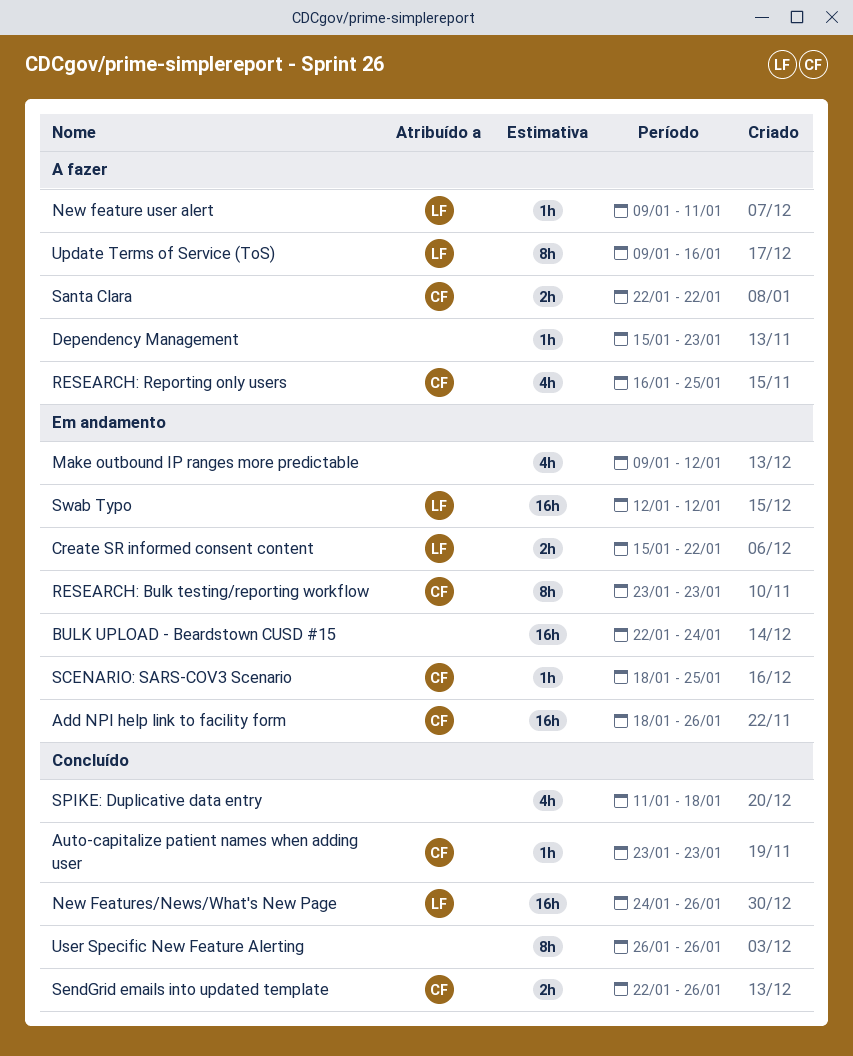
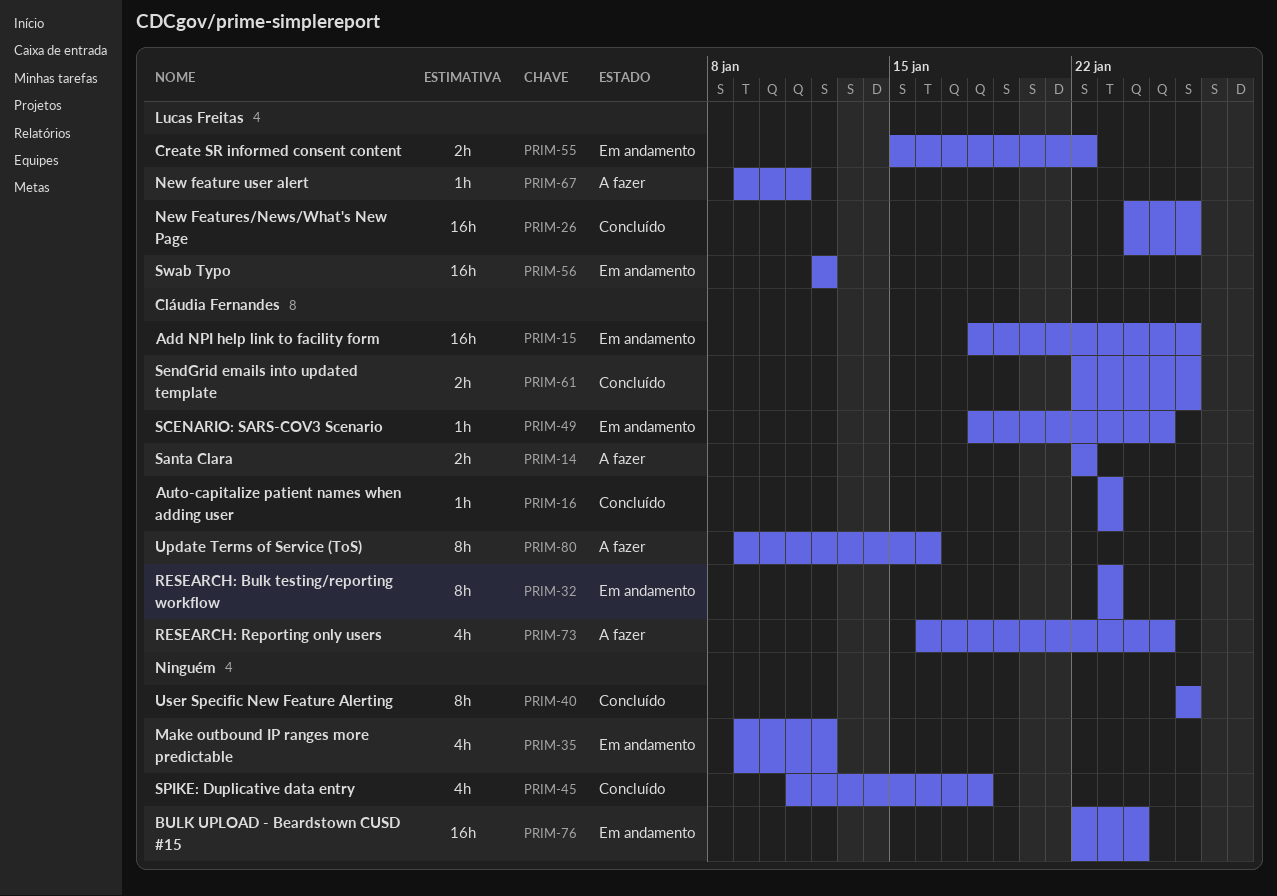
Dependency Management: present -> none
Update Terms of Service (ToS), owner: Lucas Freitas -> Cláudia Fernandes

